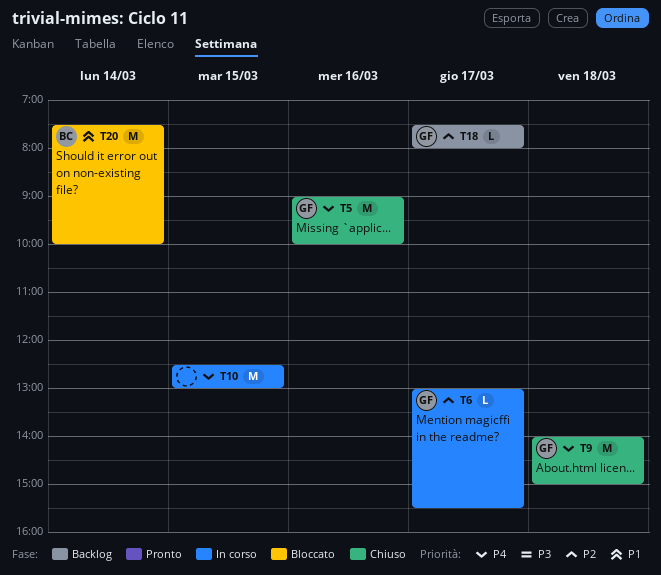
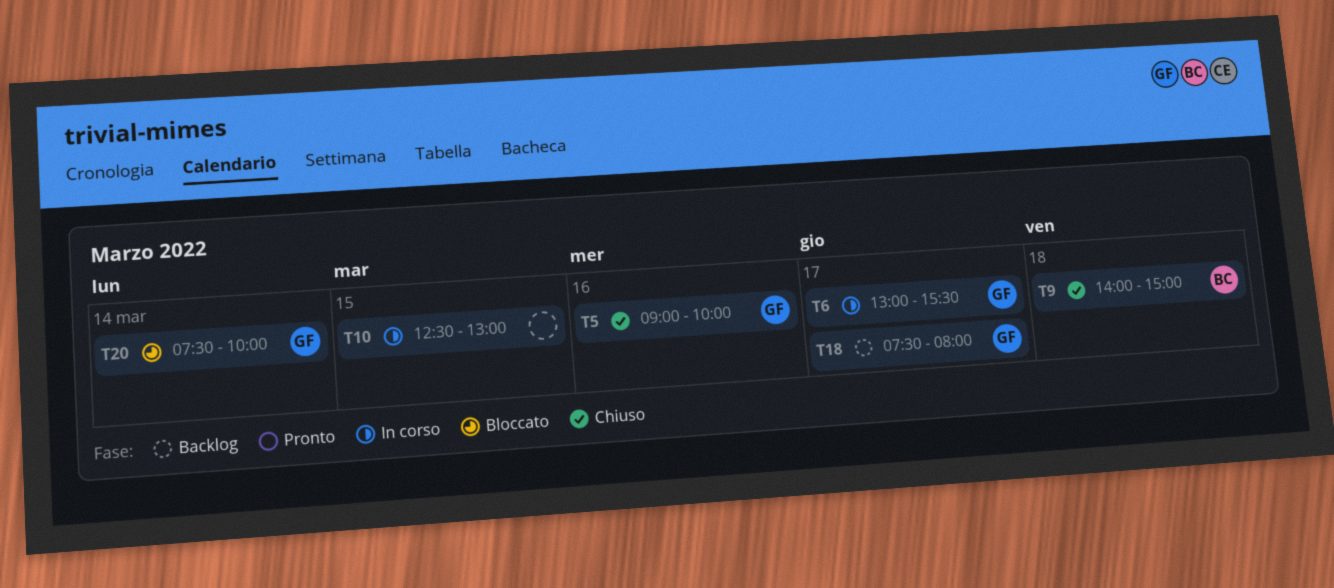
T9, owner: GF -> BC
T20, owner: BC -> GF

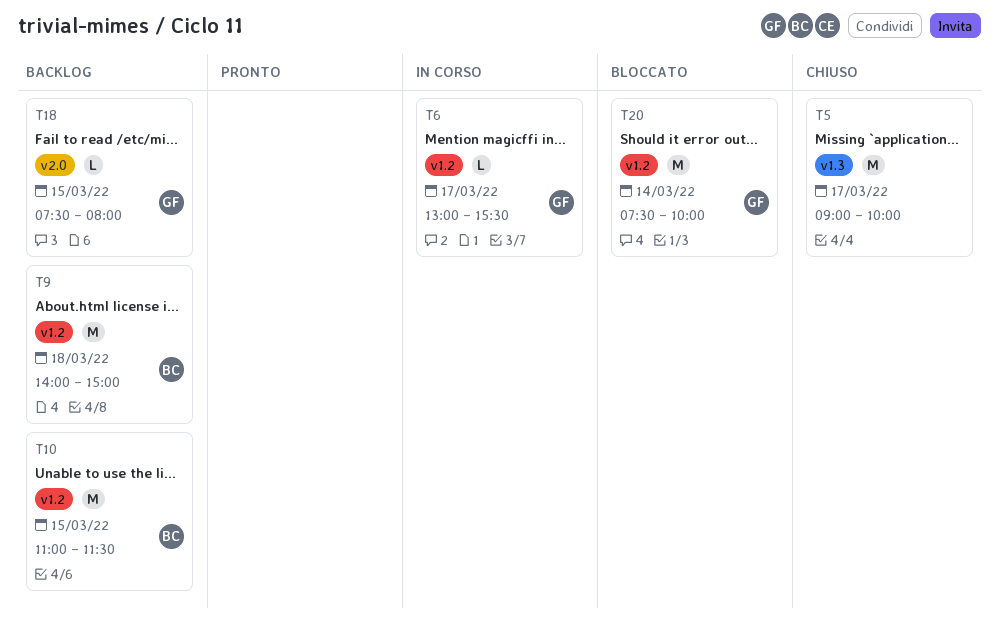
T5, owner: GF -> none
T5, day: Mar 16 -> Mar 17
T9, status: Chiuso -> Backlog
T10, status: In corso -> Backlog
T10, owner: none -> BC
T10, begins: 12:30 -> 11:00
T10, ends: 13:00 -> 11:30
T18, day: Mar 17 -> Mar 15

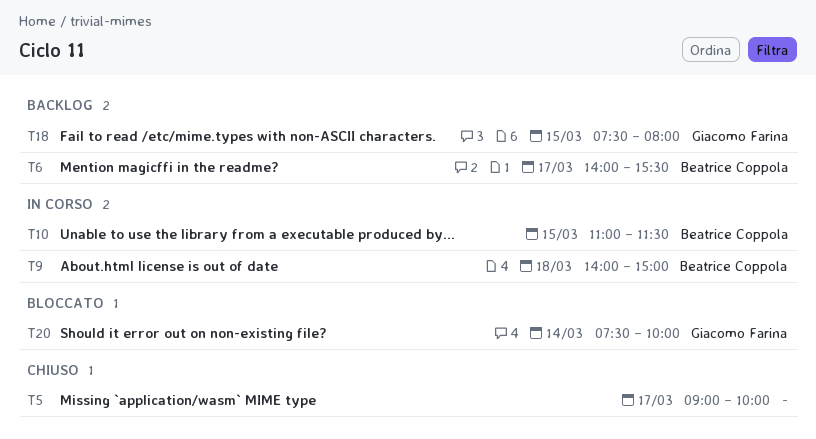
T6, status: In corso -> Backlog
T6, owner: Giacomo Farina -> Beatrice Coppola
T6, begins: 13:00 -> 14:00
T9, status: Backlog -> In corso
T10, status: Backlog -> In corso

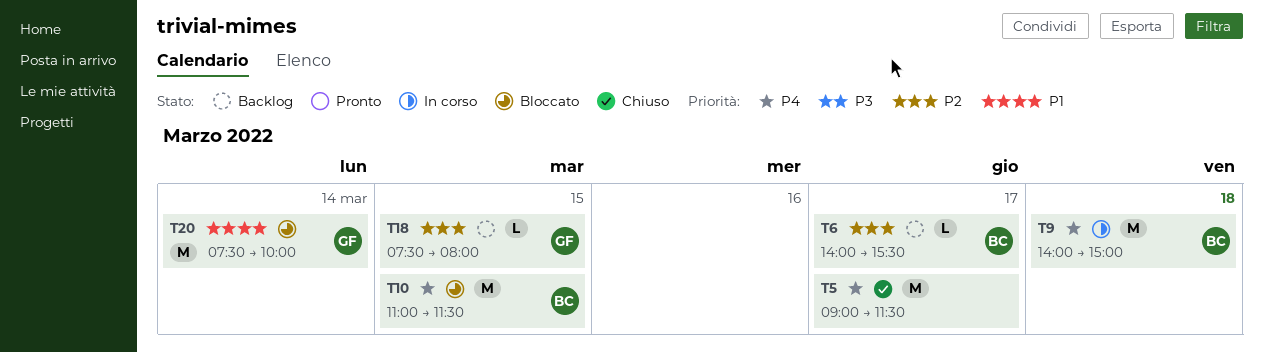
T5, ends: 10:00 -> 11:30
T10, status: In corso -> Bloccato

